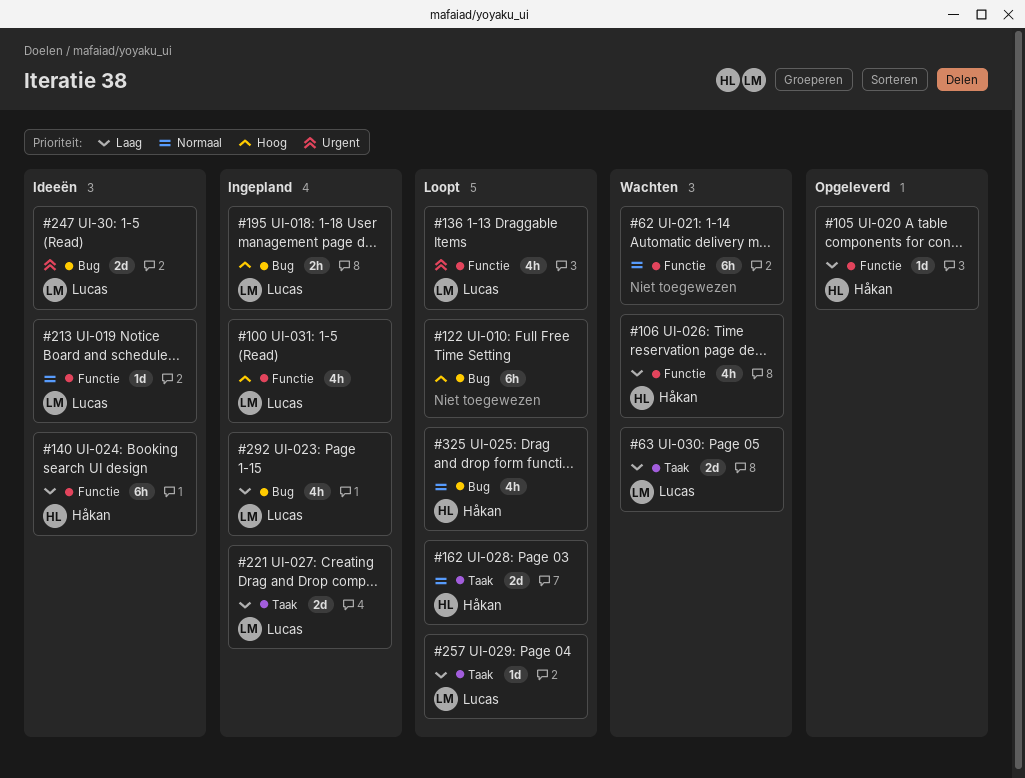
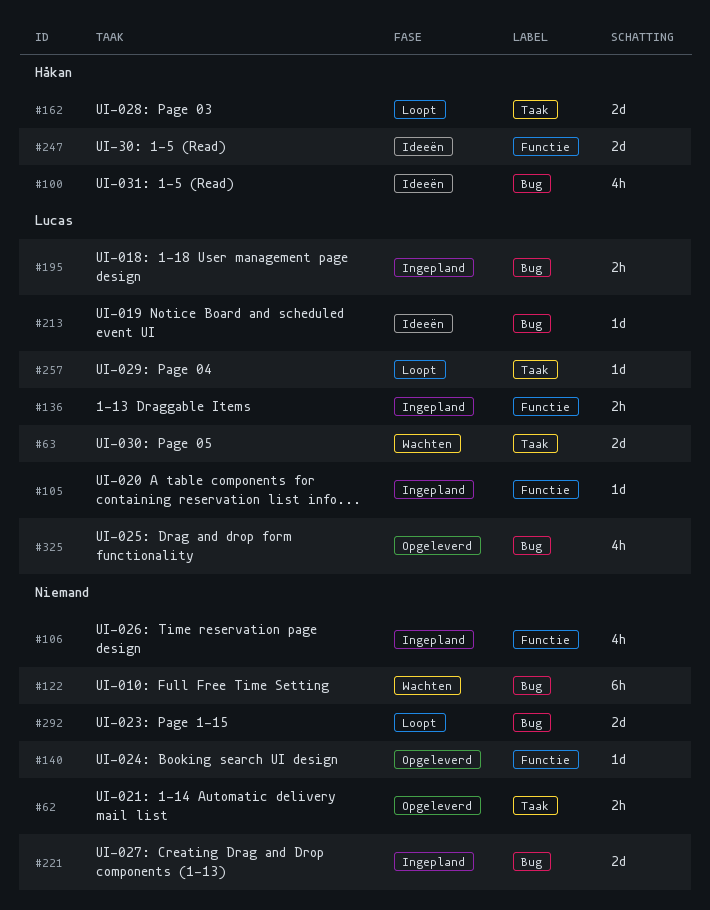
#62, status: Wachten -> Opgeleverd
#62, label: Functie -> Taak
#62, estimate: 6h -> 2h
#100, status: Ingepland -> Ideeën
#100, owner: Lucas -> Håkan
#100, label: Functie -> Bug
#105, status: Opgeleverd -> Ingepland
#105, owner: Håkan -> Lucas
#106, status: Wachten -> Ingepland
#106, owner: Håkan -> none
#122, status: Loopt -> Wachten
#136, status: Loopt -> Ingepland
#136, estimate: 4h -> 2h
#140, status: Ideeën -> Opgeleverd
#140, owner: Håkan -> none
#140, estimate: 6h -> 1d
#213, label: Functie -> Bug
#221, owner: Lucas -> none
#221, label: Taak -> Bug
#247, owner: Lucas -> Håkan
#247, label: Bug -> Functie
#292, status: Ingepland -> Loopt
#292, owner: Lucas -> none
#292, estimate: 4h -> 2d
#325, status: Loopt -> Opgeleverd
#325, owner: Håkan -> Lucas

